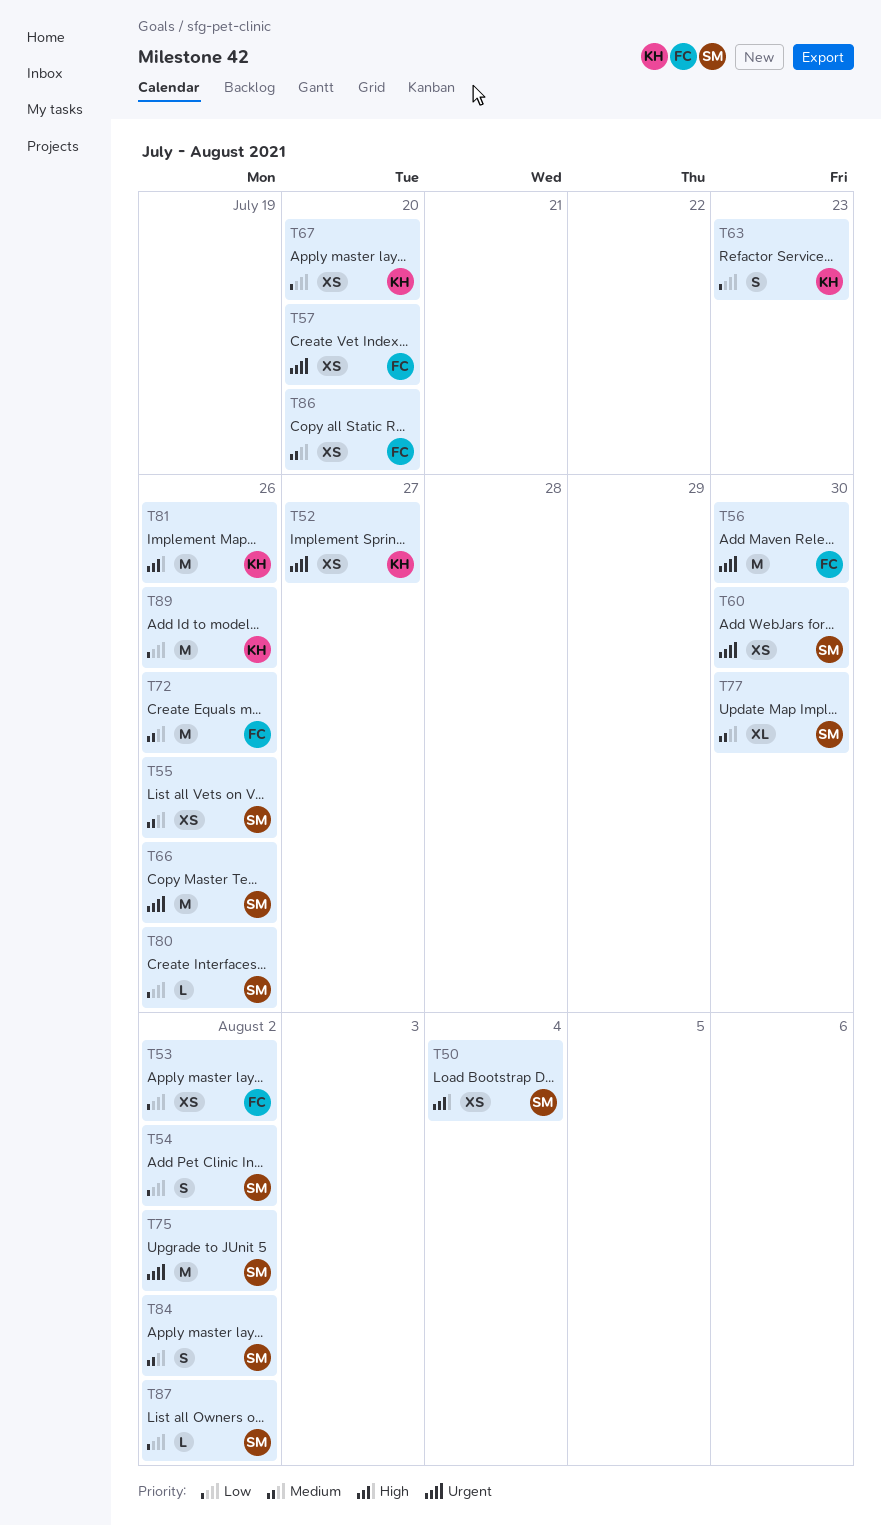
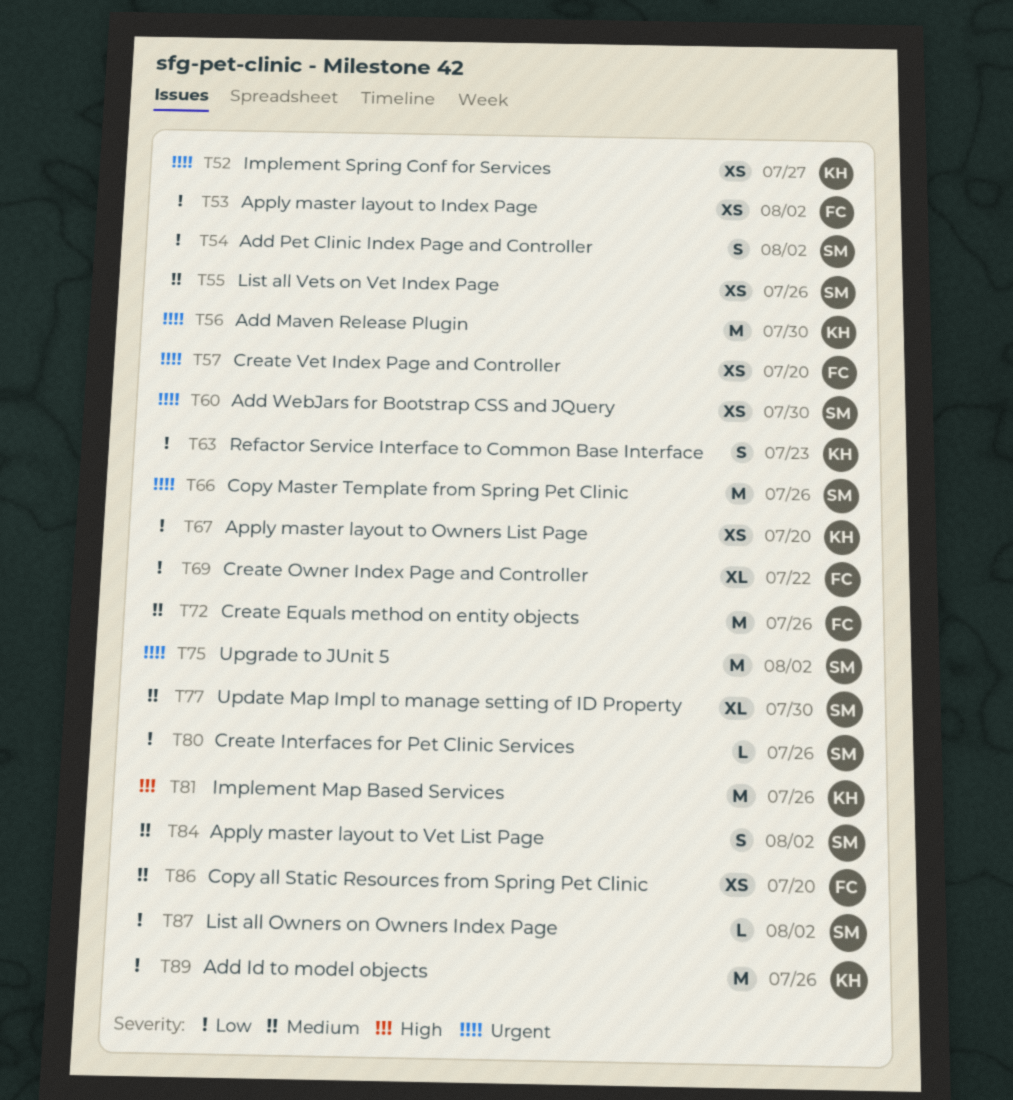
T50: present -> none
T56, owner: FC -> KH
T69: none -> present

